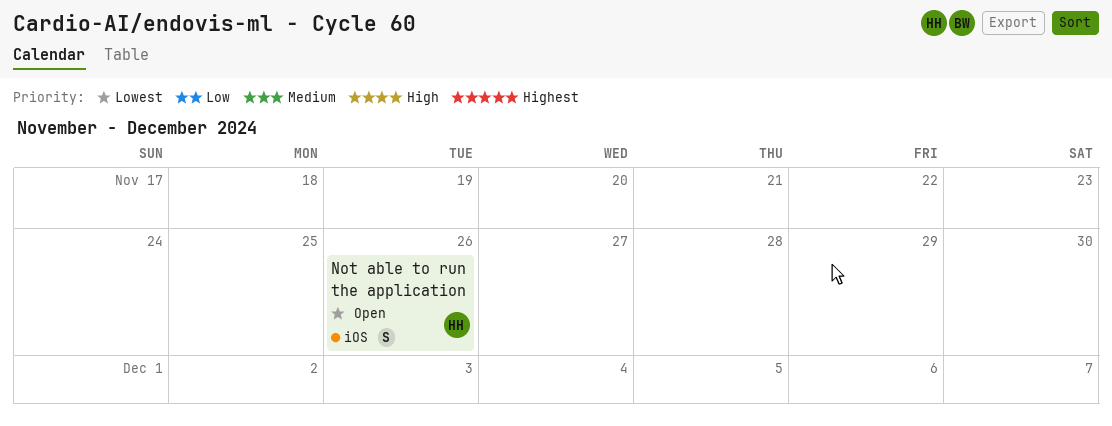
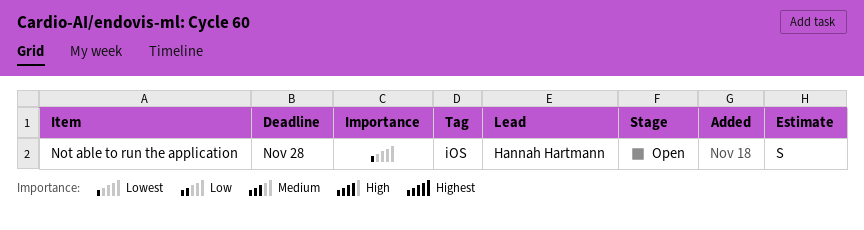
Not able to run the application, due: Nov 26 -> Nov 28

